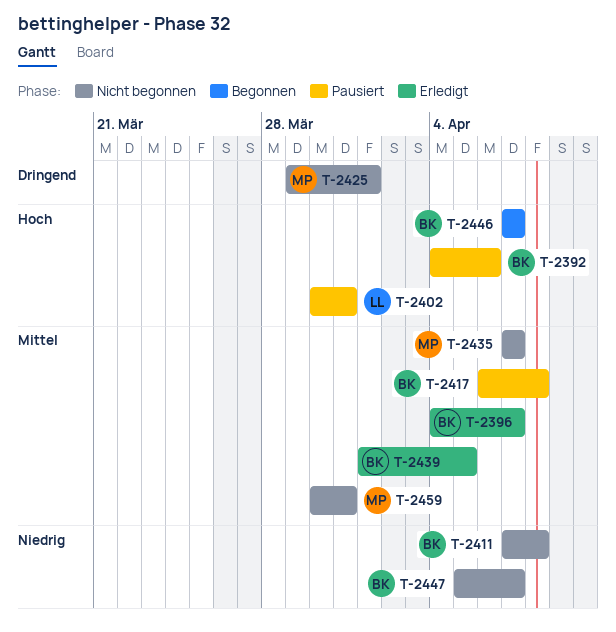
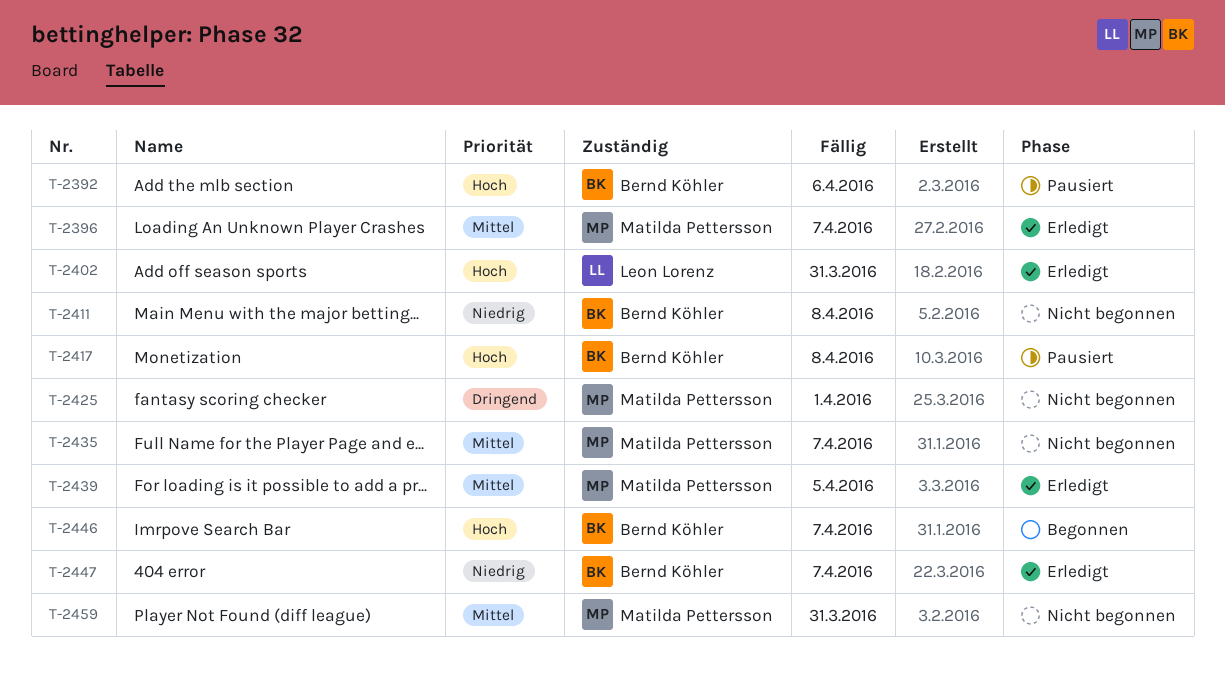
T-2396, owner: Bernd Köhler -> Matilda Pettersson
T-2402, status: Pausiert -> Erledigt
T-2417, priority: Mittel -> Hoch
T-2439, owner: Bernd Köhler -> Matilda Pettersson
T-2447, status: Nicht begonnen -> Erledigt

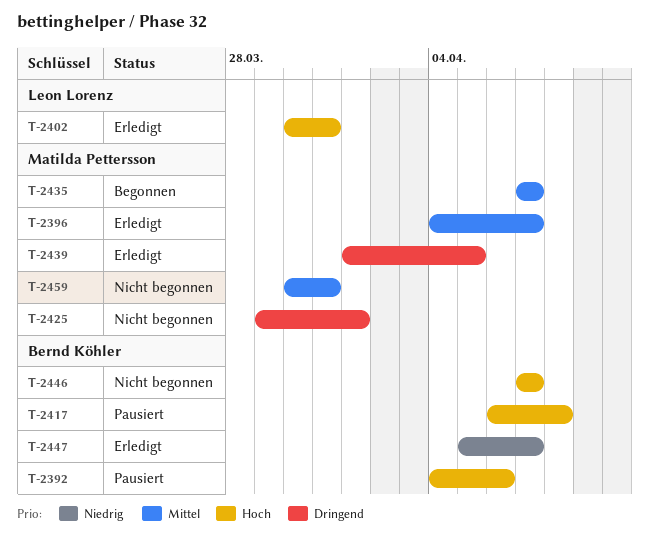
T-2411: present -> none
T-2435, status: Nicht begonnen -> Begonnen
T-2439, priority: Mittel -> Dringend
T-2446, status: Begonnen -> Nicht begonnen

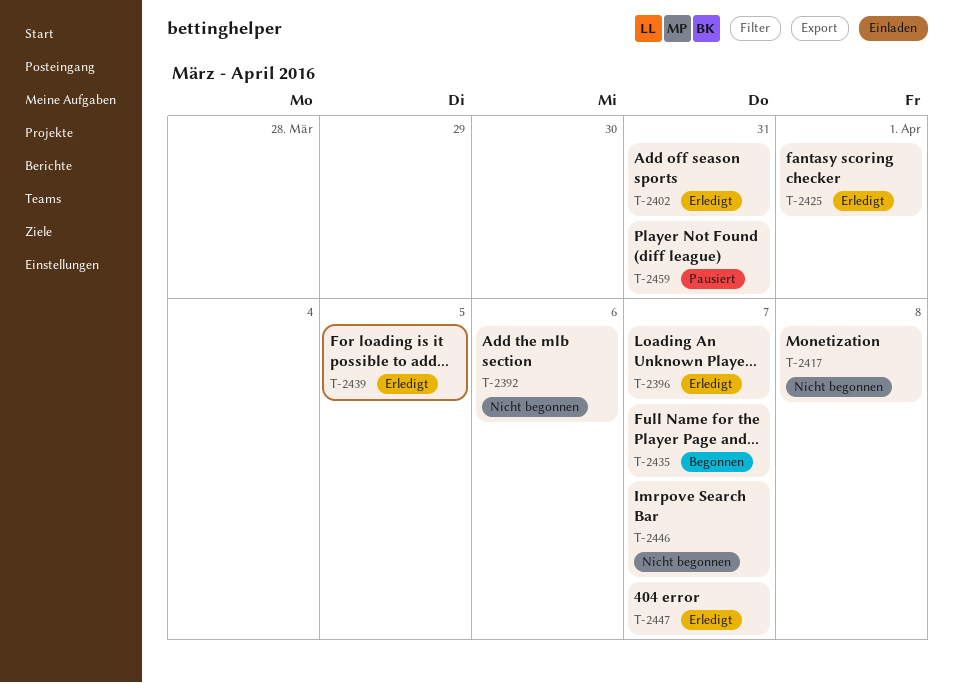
T-2392, status: Pausiert -> Nicht begonnen
T-2417, status: Pausiert -> Nicht begonnen
T-2425, status: Nicht begonnen -> Erledigt
T-2459, status: Nicht begonnen -> Pausiert

